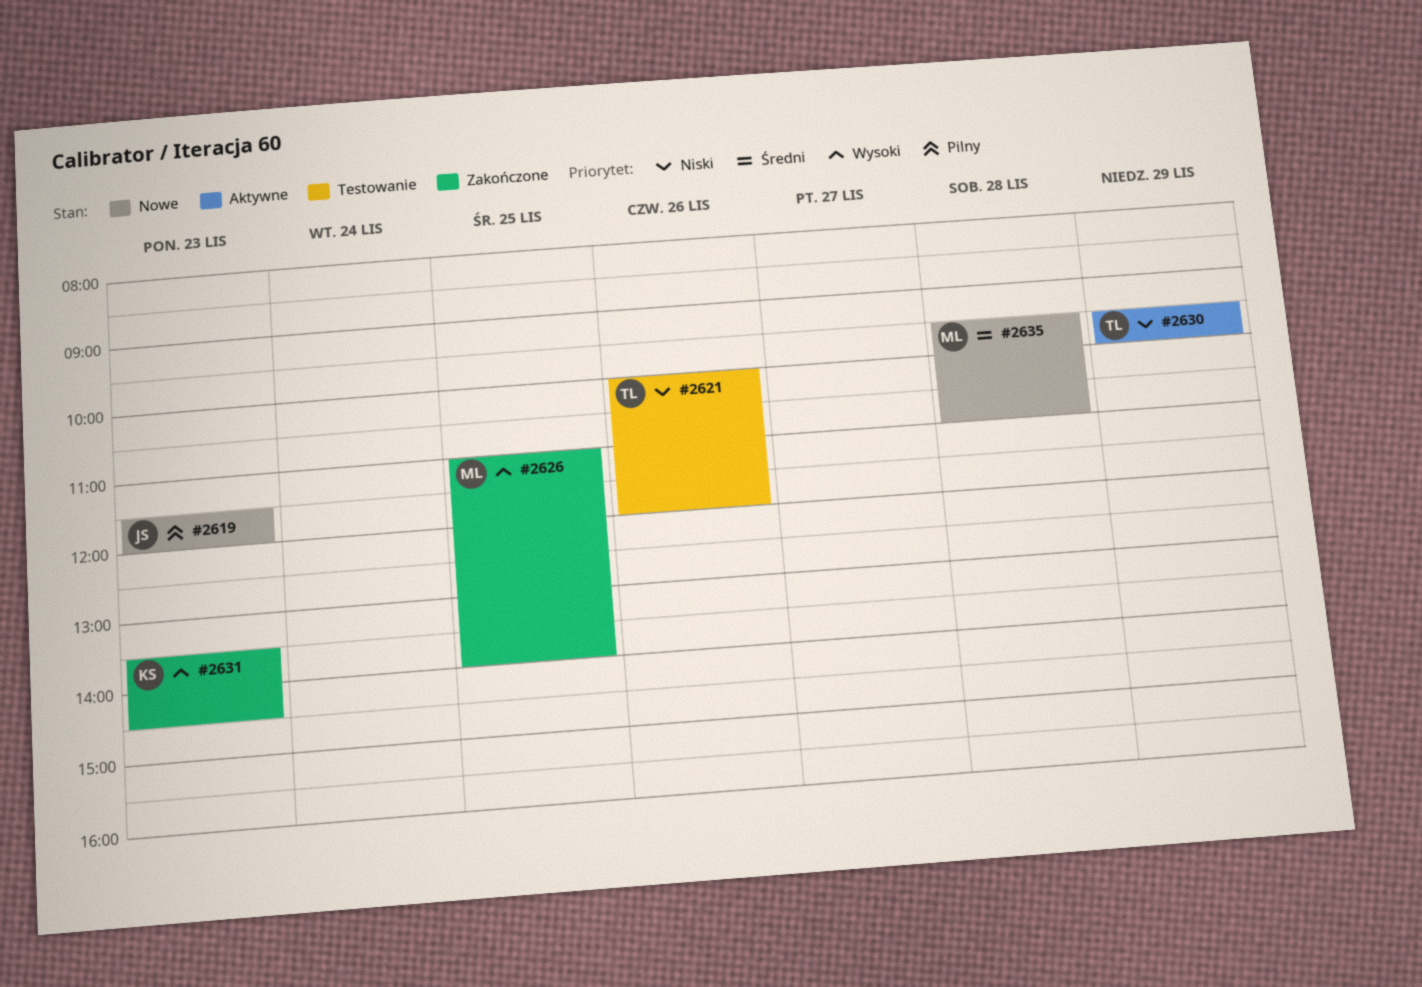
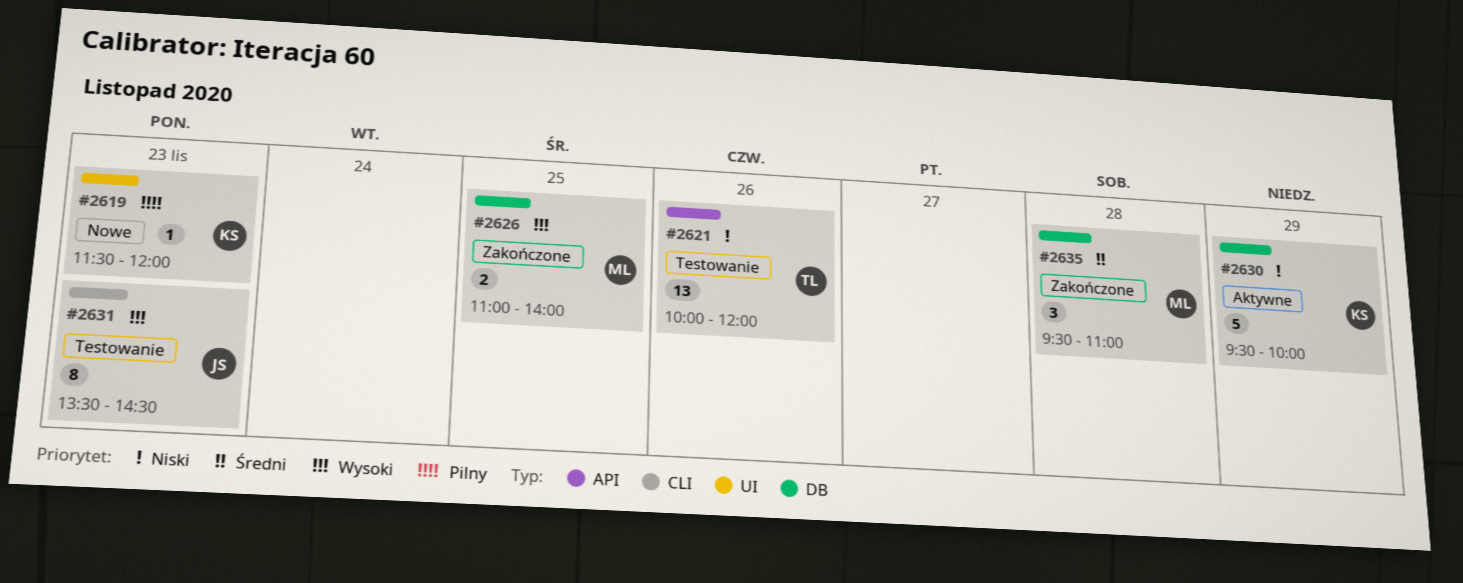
#2619, owner: JS -> KS
#2630, owner: TL -> KS
#2631, status: Zakończone -> Testowanie
#2631, owner: KS -> JS
#2635, status: Nowe -> Zakończone

